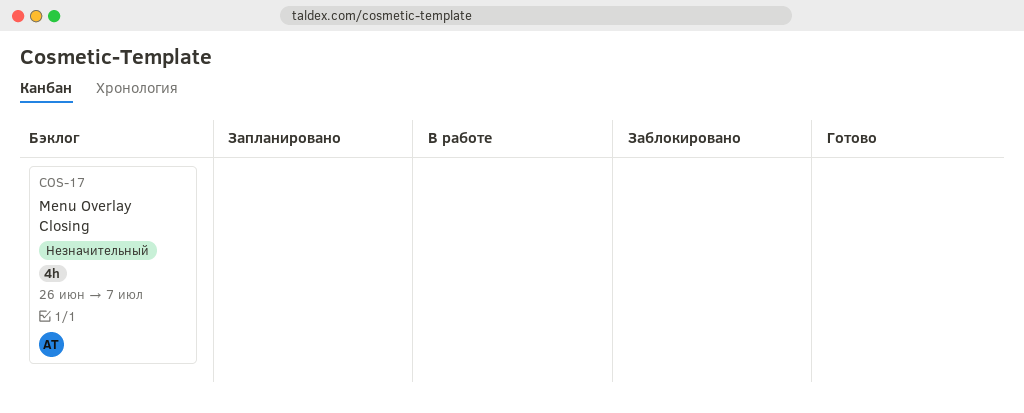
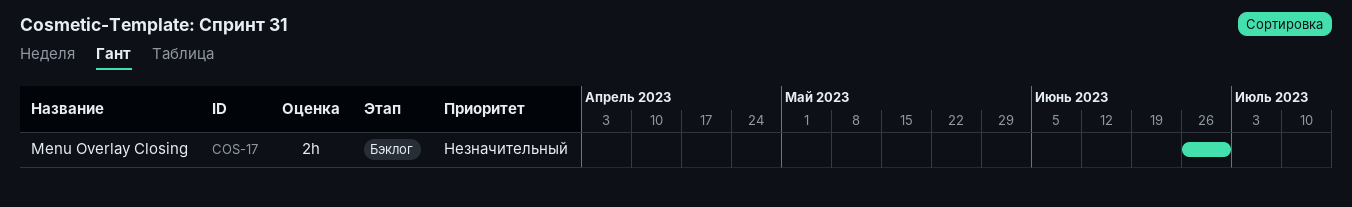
COS-17, estimate: 4h -> 2h
COS-17, due: Jul 7 -> Jun 30

